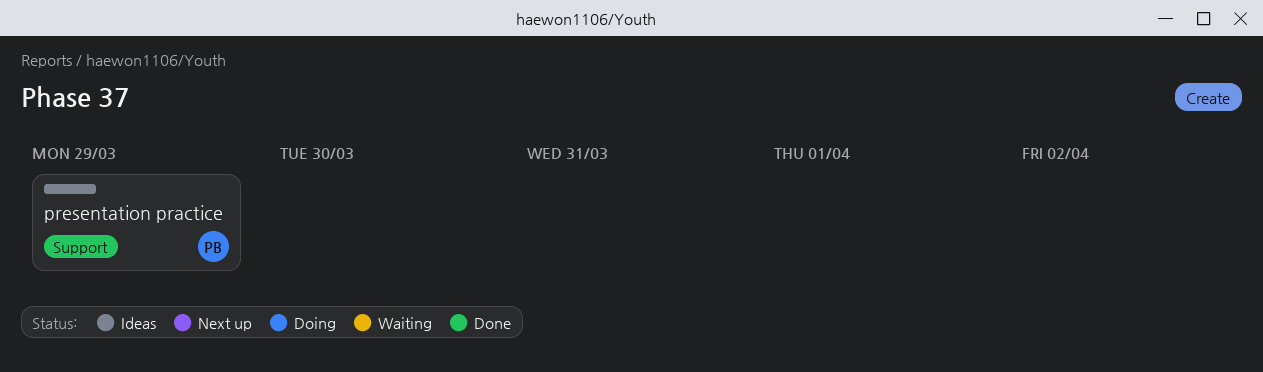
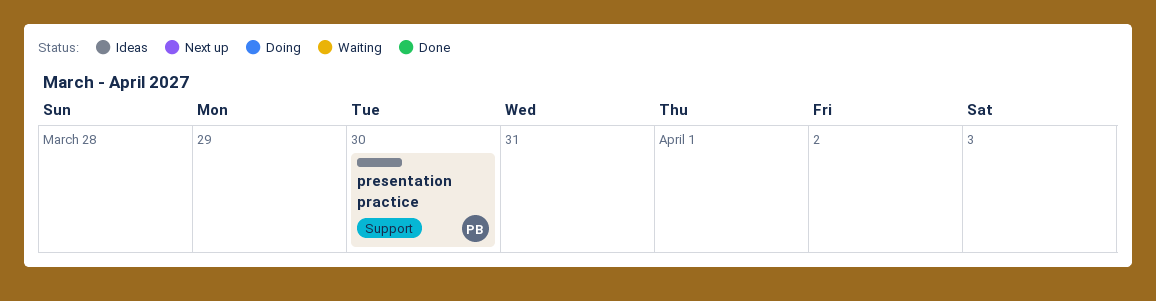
presentation practice, due: Mar 29 -> Mar 30

